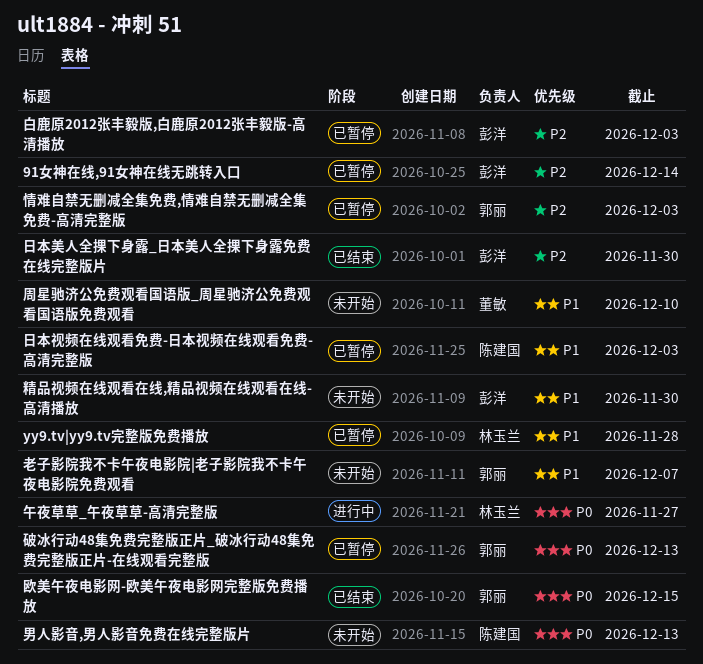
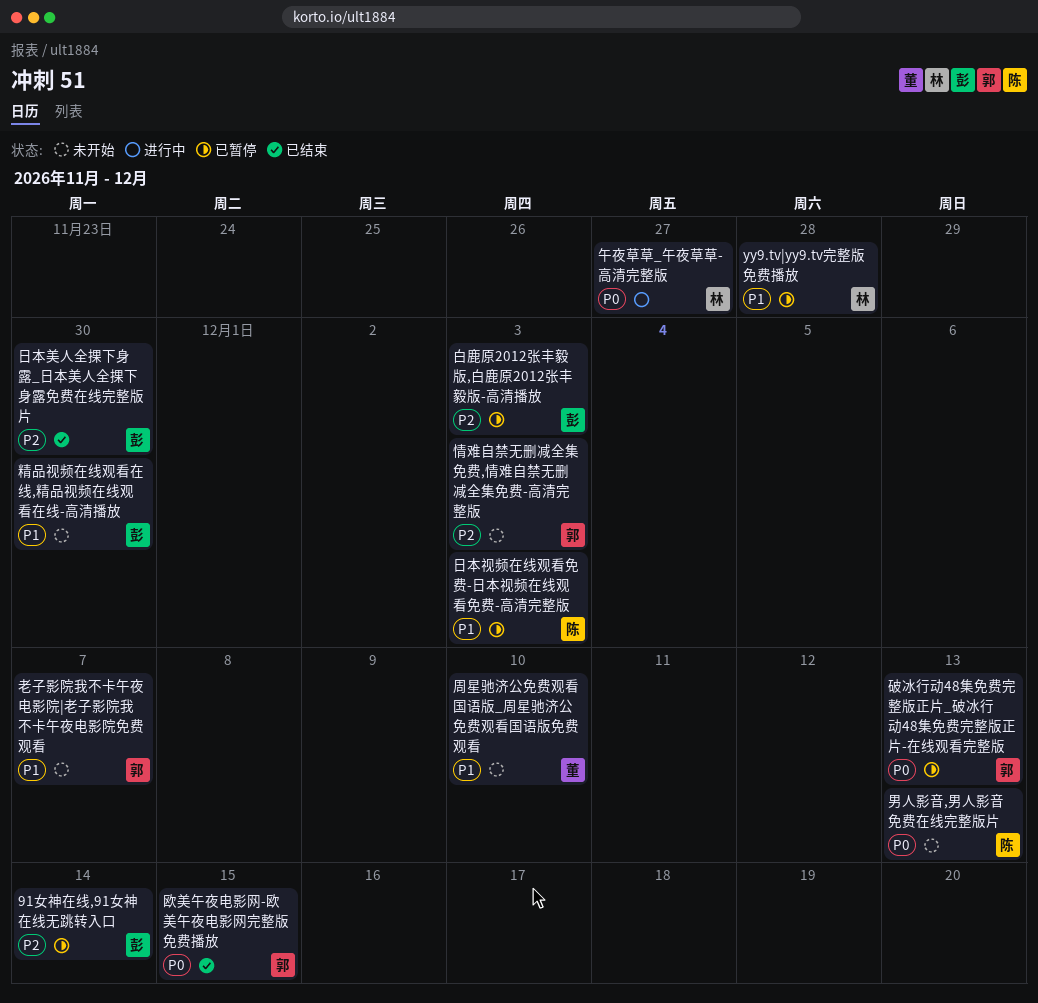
情难自禁无删减全集免费,情难自禁无删减全集免费-高清完整版, status: 已暂停 -> 未开始

